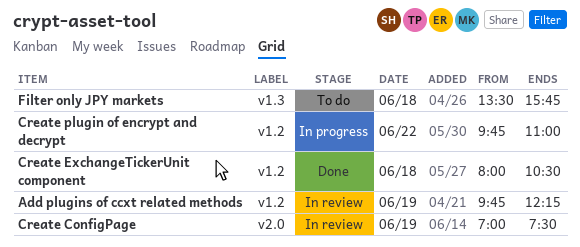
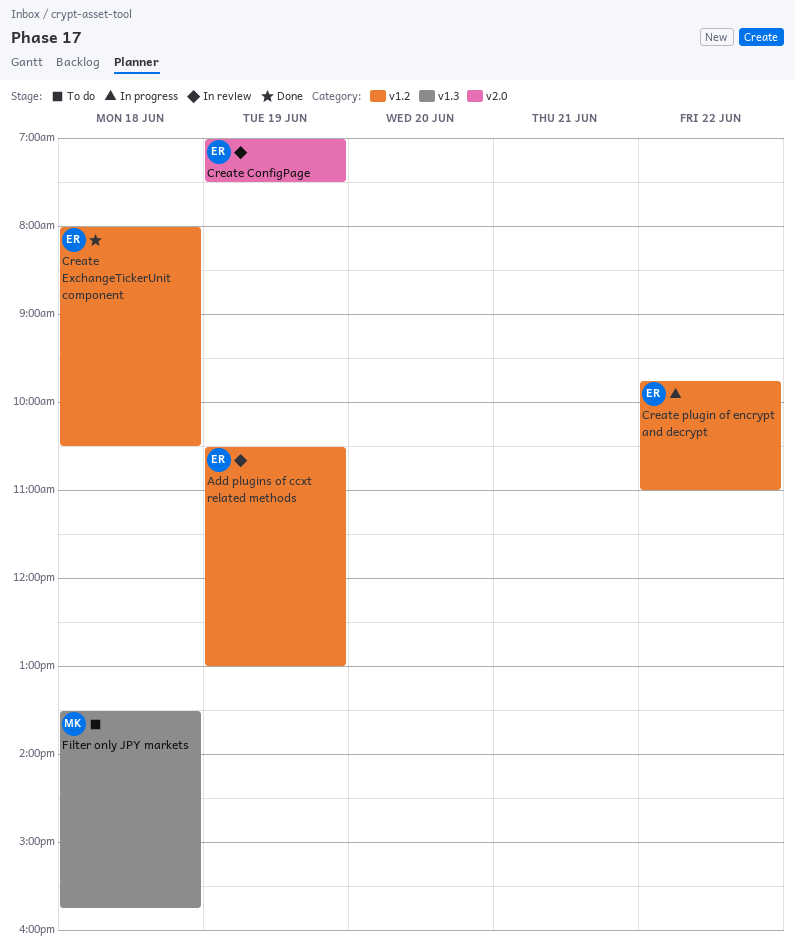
Add plugins of ccxt related methods, begins: 09:45 -> 10:30
Add plugins of ccxt related methods, ends: 12:15 -> 13:00

